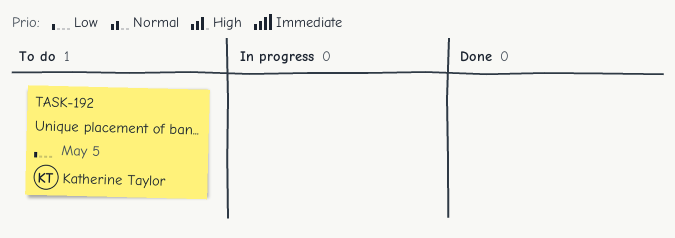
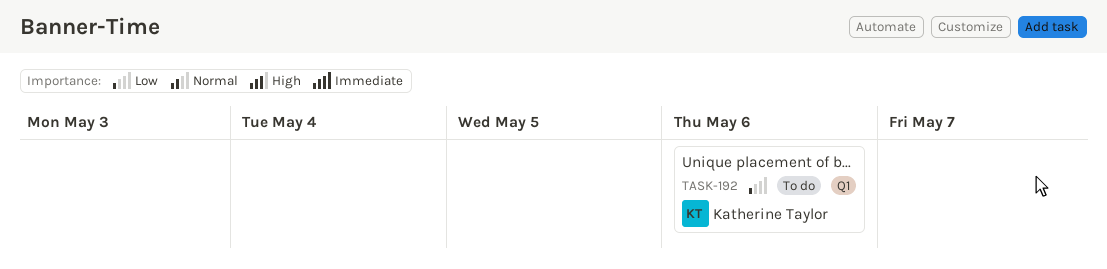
TASK-192, due: May 5 -> May 6

